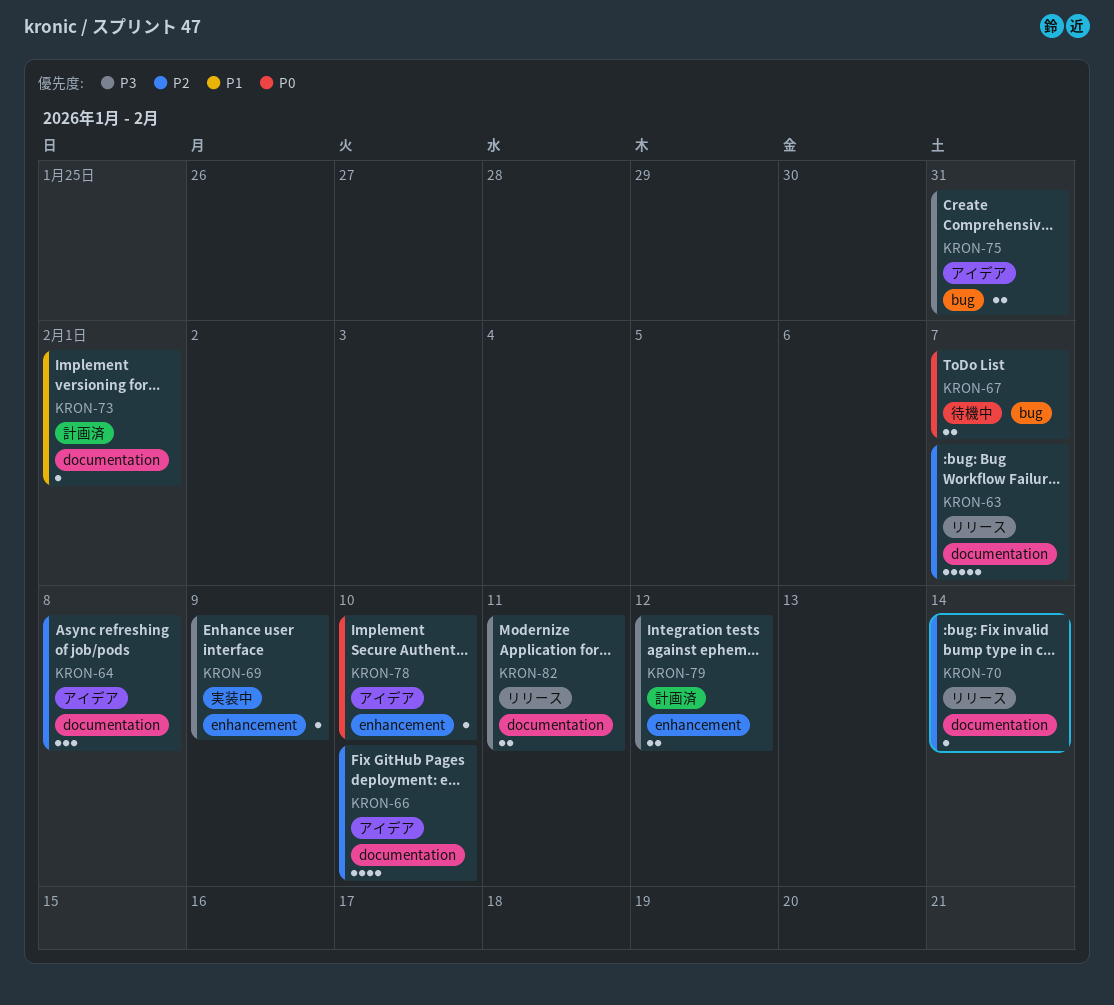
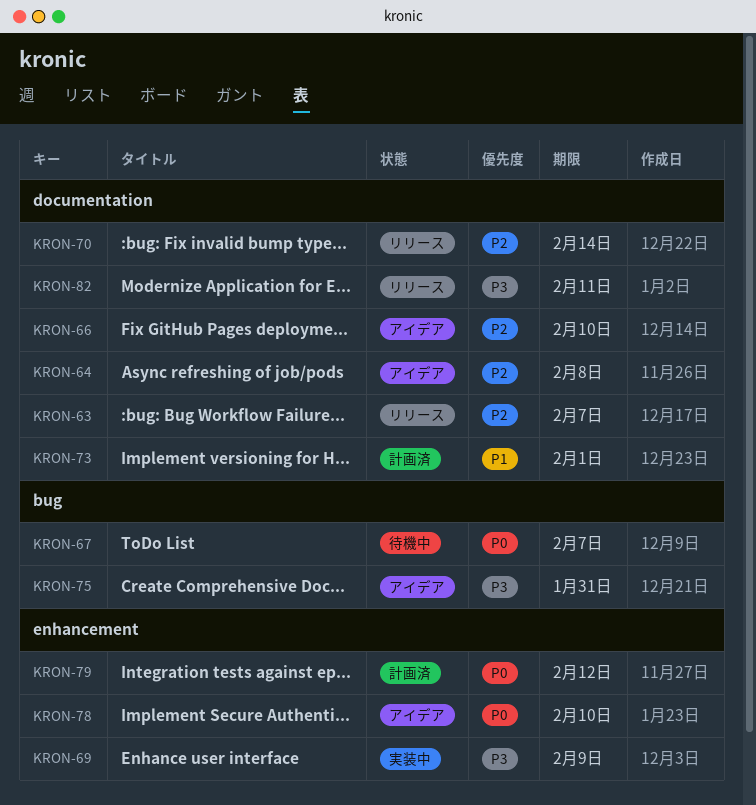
KRON-79, priority: P3 -> P0

